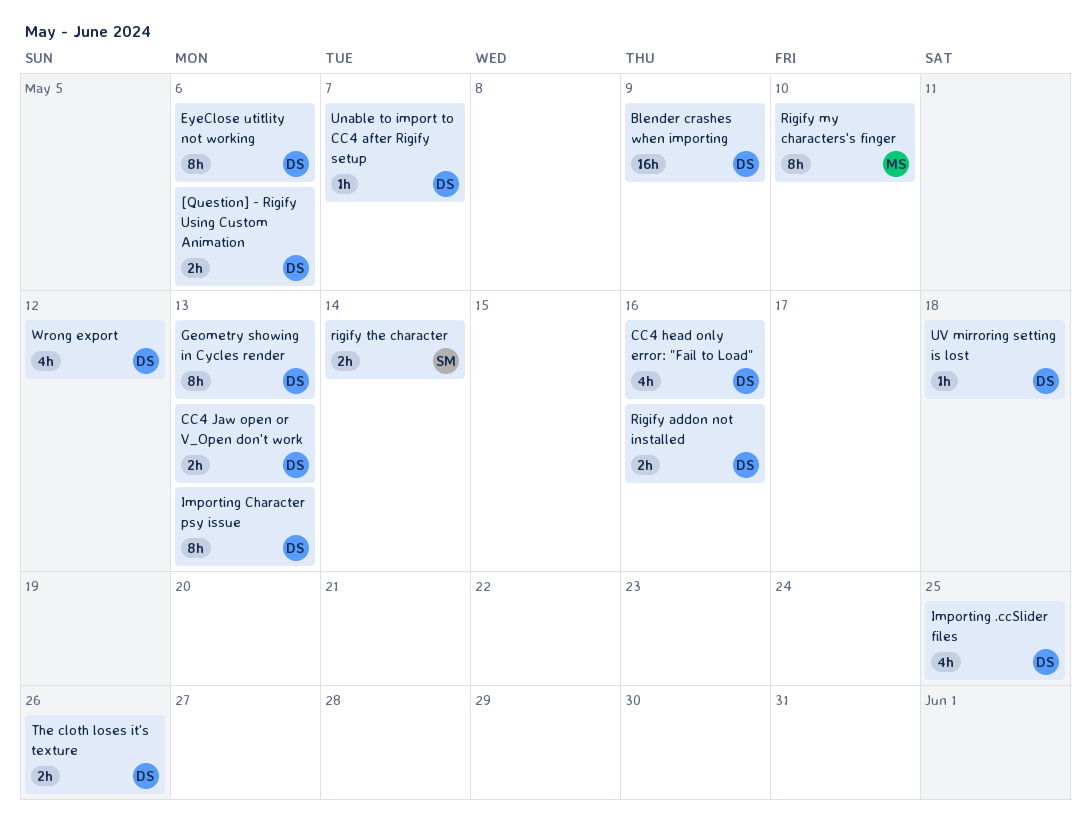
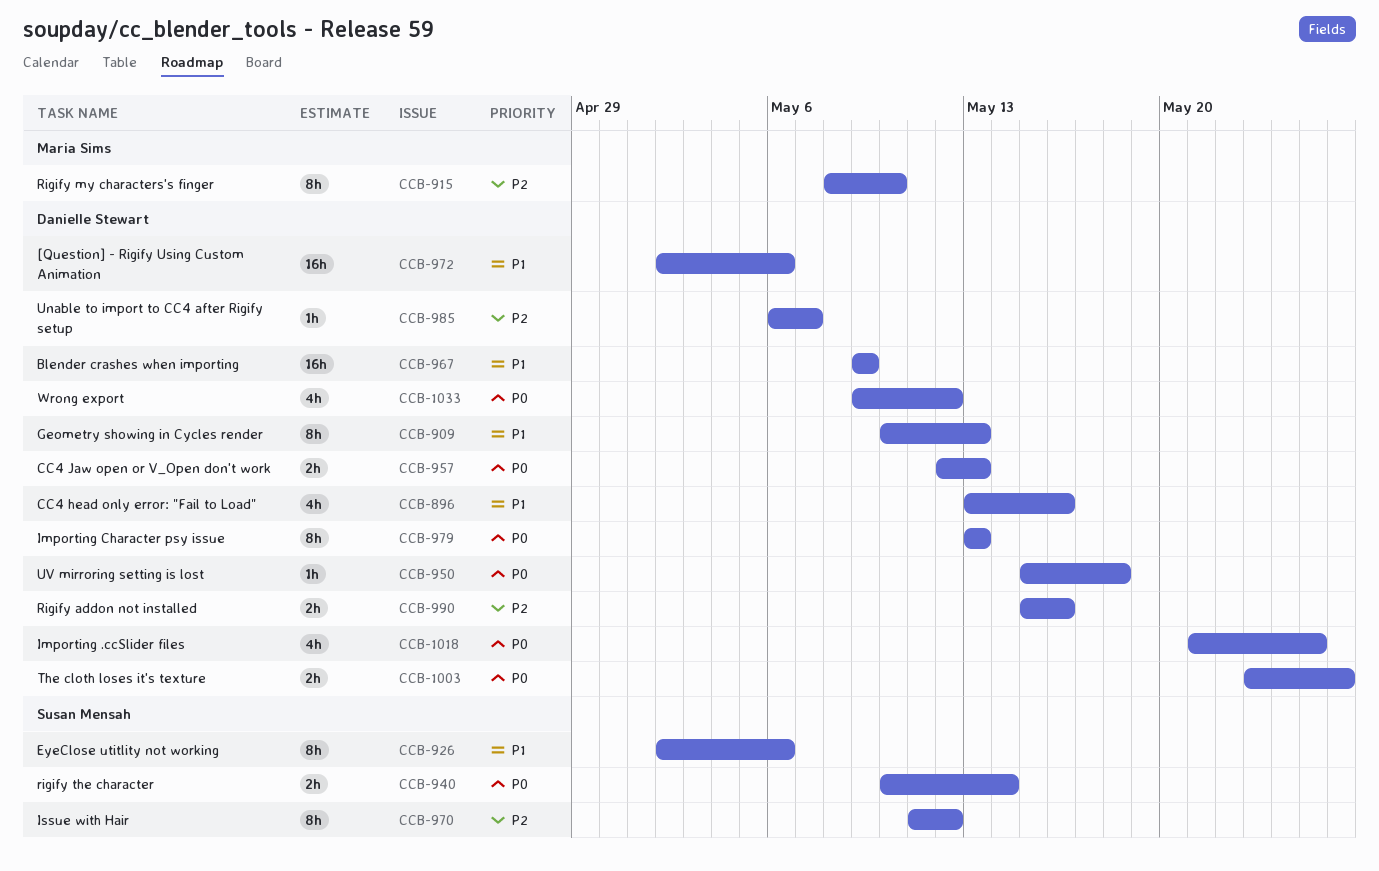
[Question] - Rigify Using Custom Animation, estimate: 2h -> 16h
EyeClose utitlity not working, owner: Danielle Stewart -> Susan Mensah
Issue with Hair: none -> present

